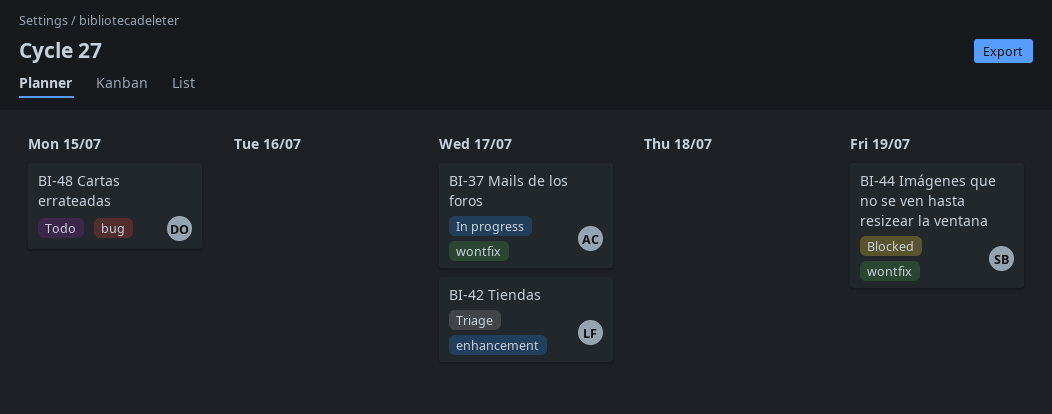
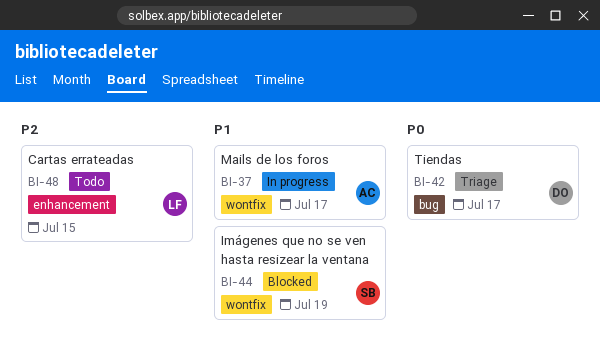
BI-42, owner: LF -> DO
BI-42, label: enhancement -> bug
BI-48, owner: DO -> LF
BI-48, label: bug -> enhancement

